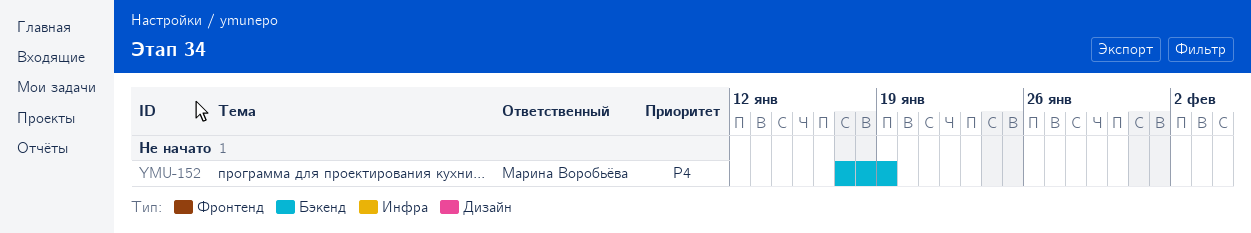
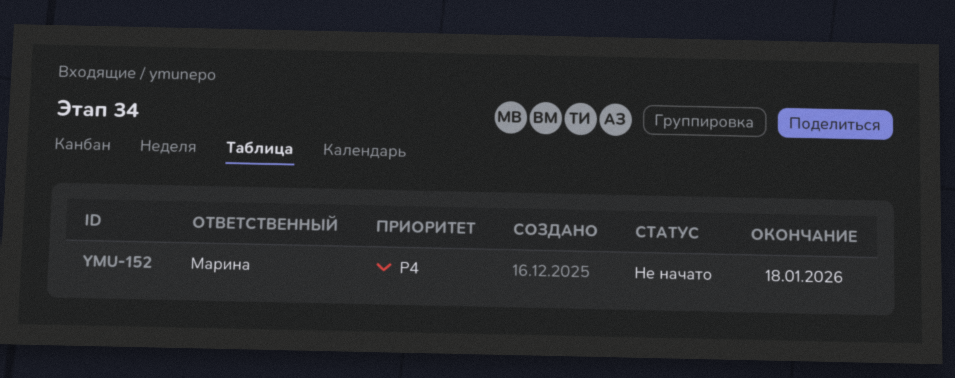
YMU-152, due: Jan 19 -> Jan 18

